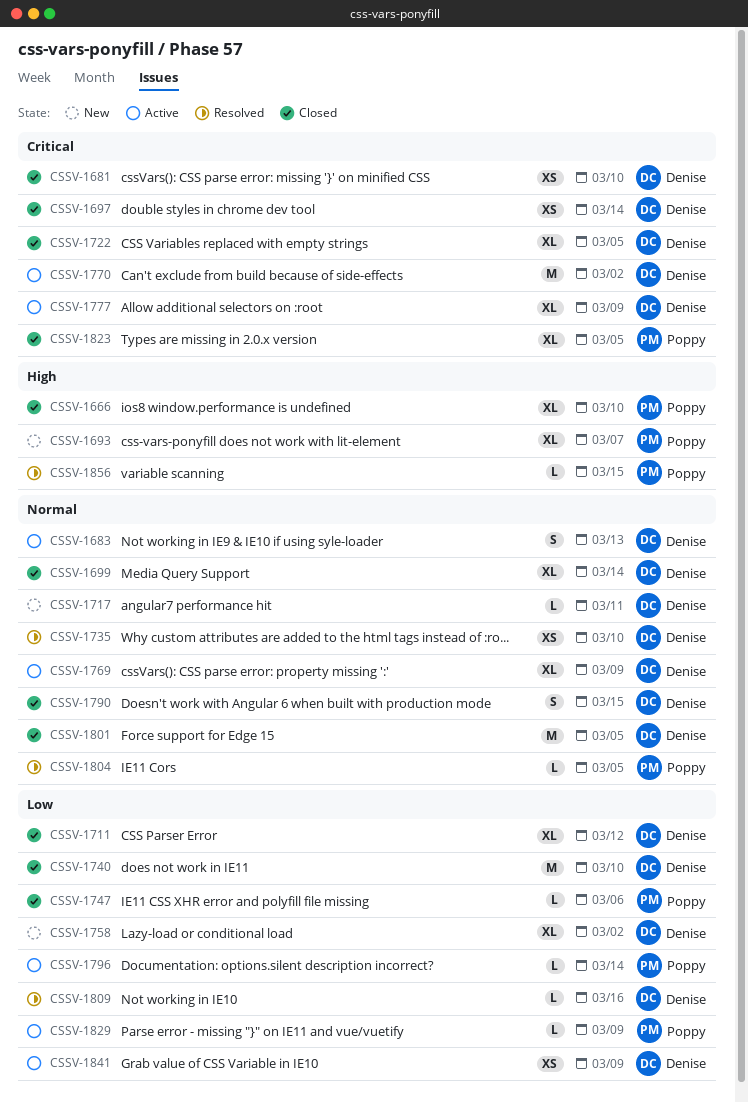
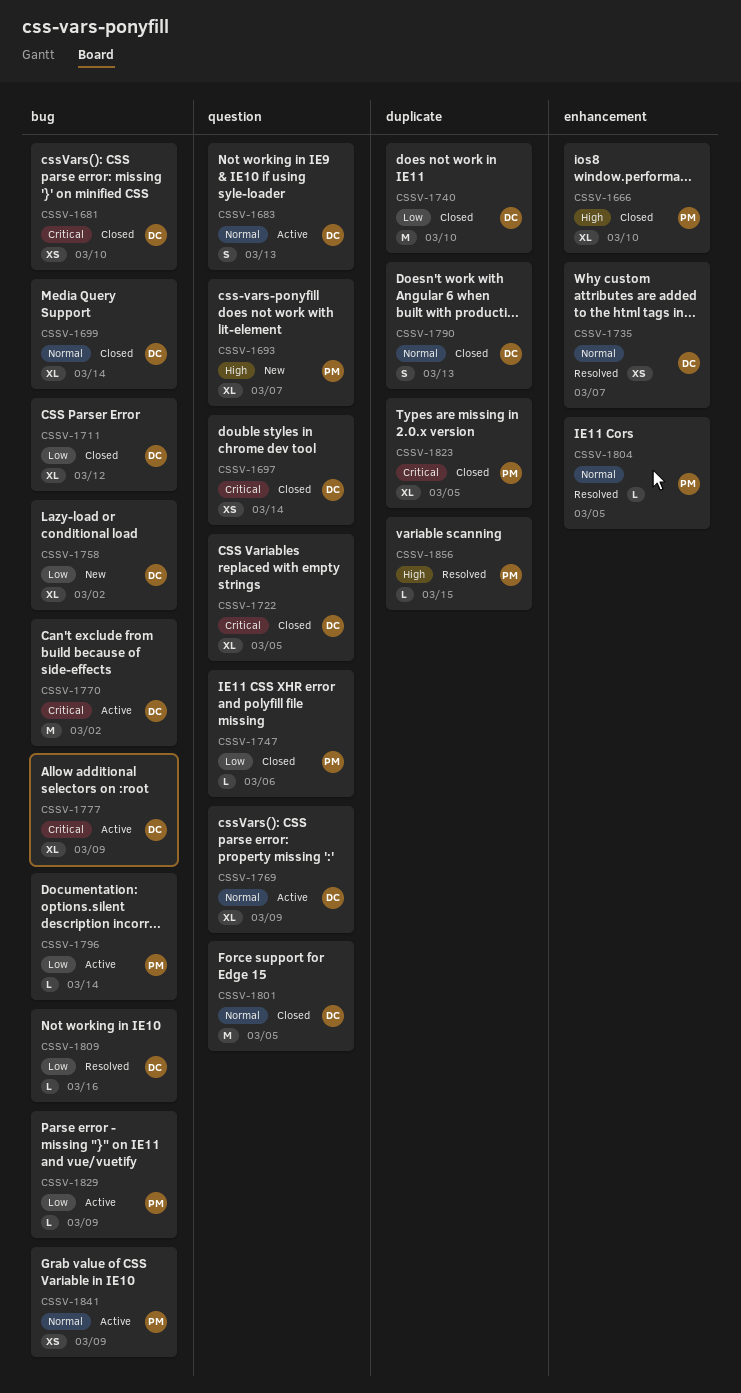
CSSV-1717: present -> none
CSSV-1735, due: Mar 10 -> Mar 7
CSSV-1790, due: Mar 15 -> Mar 13
CSSV-1841, owner: Denise -> Poppy
CSSV-1841, priority: Low -> Normal

